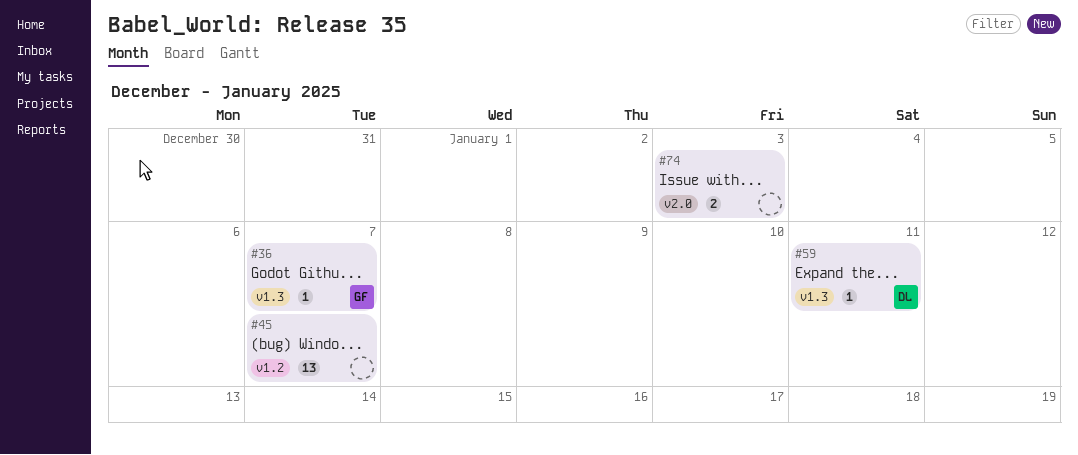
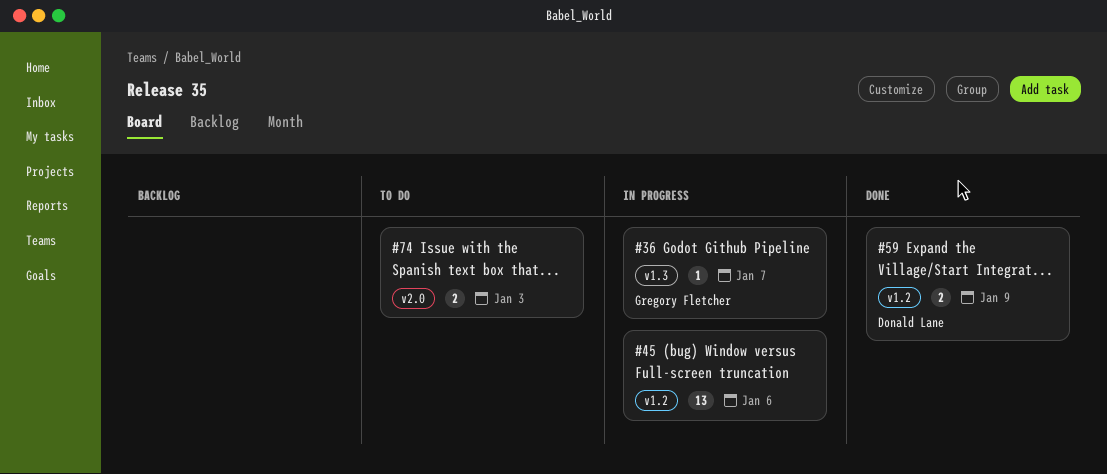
#45, due: Jan 7 -> Jan 6
#59, label: v1.3 -> v1.2
#59, estimate: 1 -> 2
#59, due: Jan 11 -> Jan 9

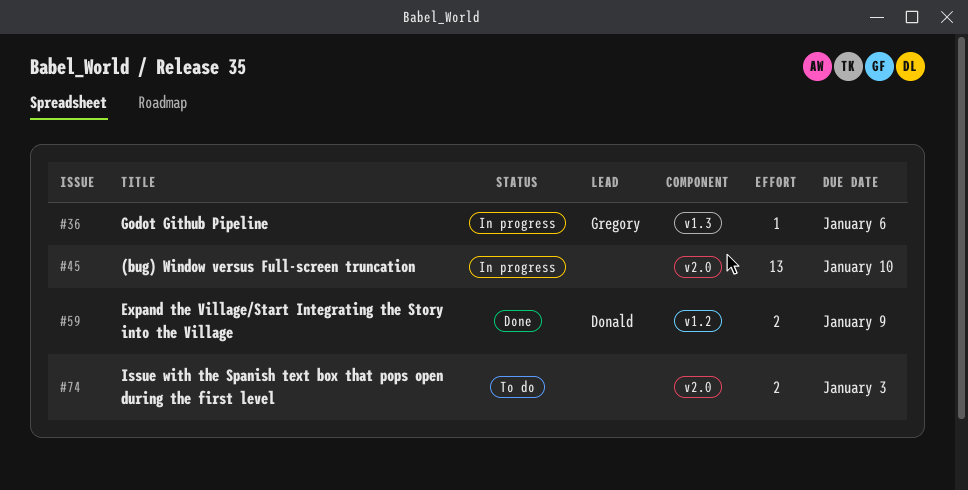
#36, due: Jan 7 -> Jan 6
#45, label: v1.2 -> v2.0
#45, due: Jan 6 -> Jan 10

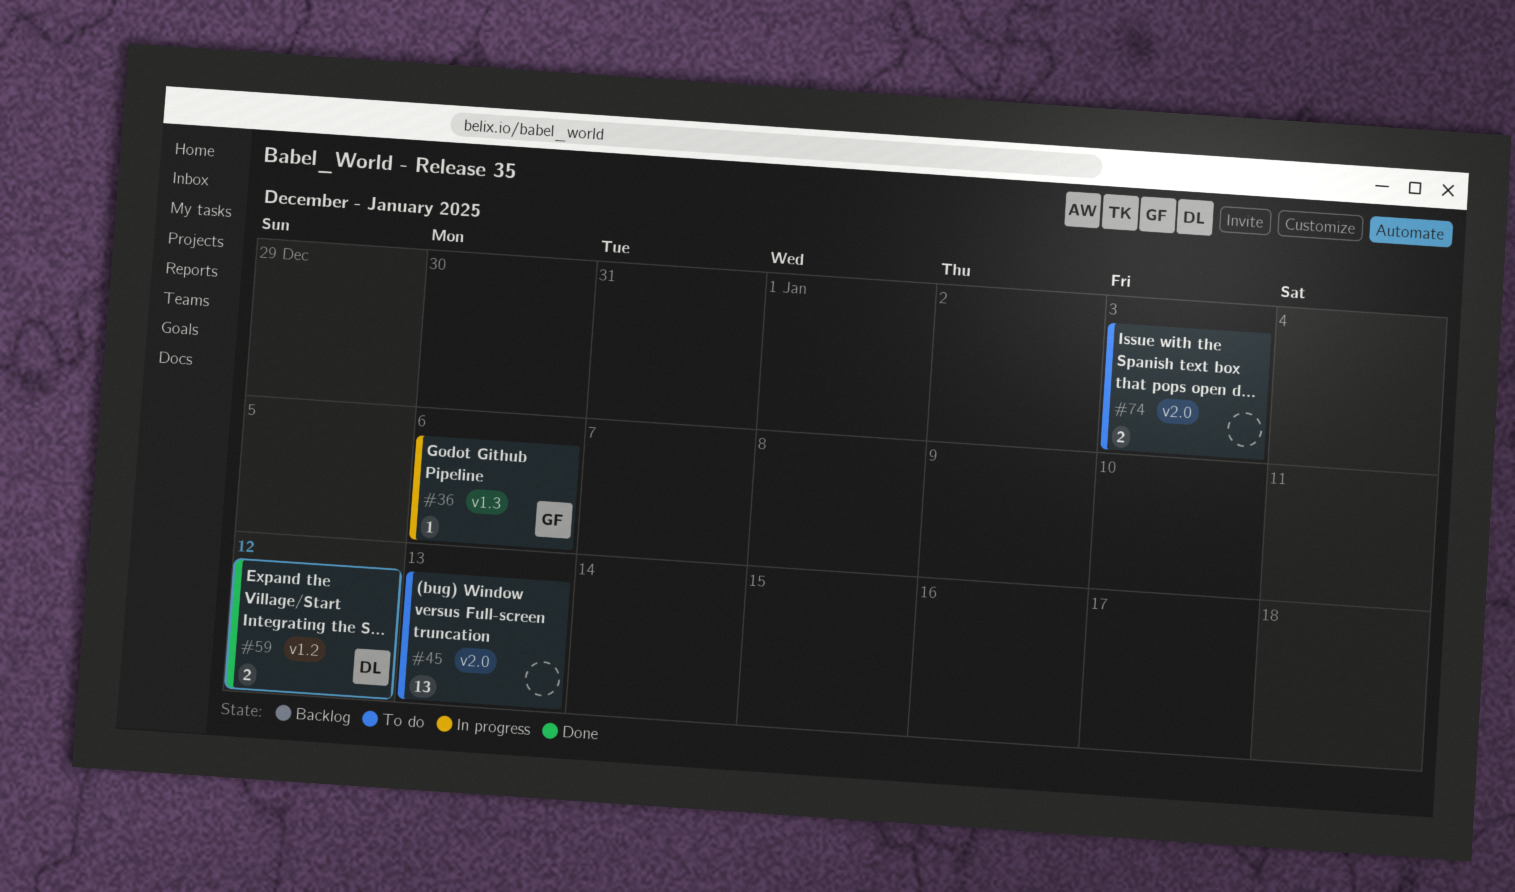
#45, status: In progress -> To do
#45, due: Jan 10 -> Jan 13
#59, due: Jan 9 -> Jan 12

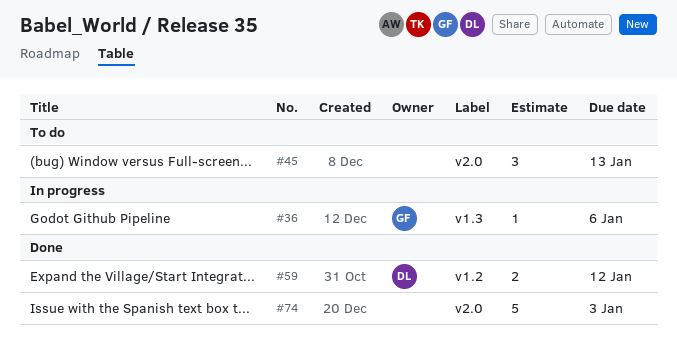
#45, estimate: 13 -> 3
#74, status: To do -> Done
#74, estimate: 2 -> 5

